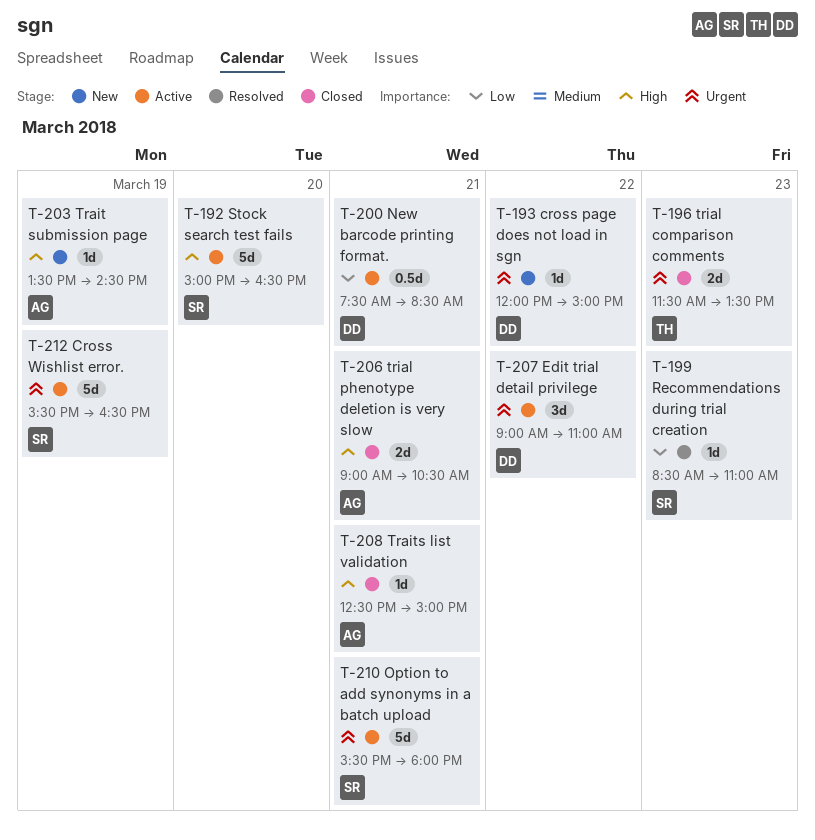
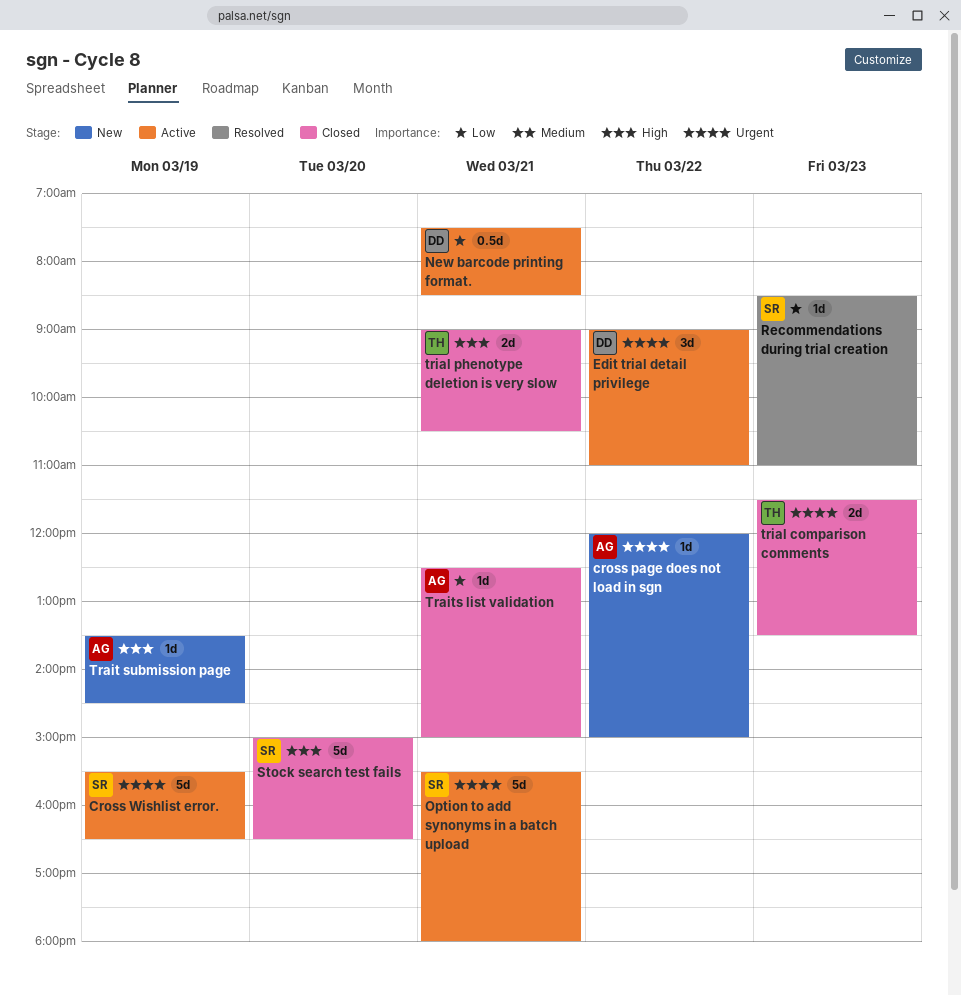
cross page does not load in sgn, owner: DD -> AG
Stock search test fails, status: Active -> Closed
Traits list validation, priority: High -> Low
trial phenotype deletion is very slow, owner: AG -> TH

